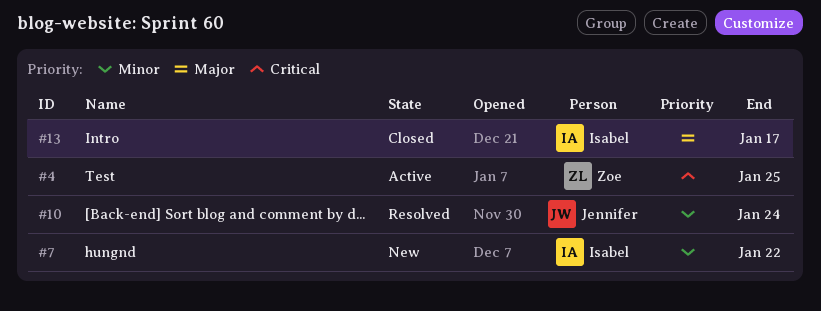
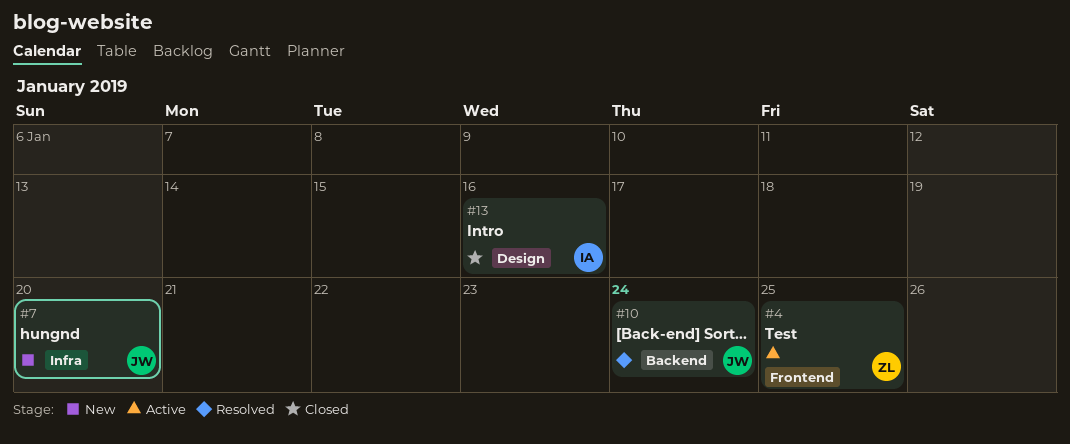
#7, owner: Isabel -> Jennifer
#7, due: Jan 22 -> Jan 20
#13, due: Jan 17 -> Jan 16

